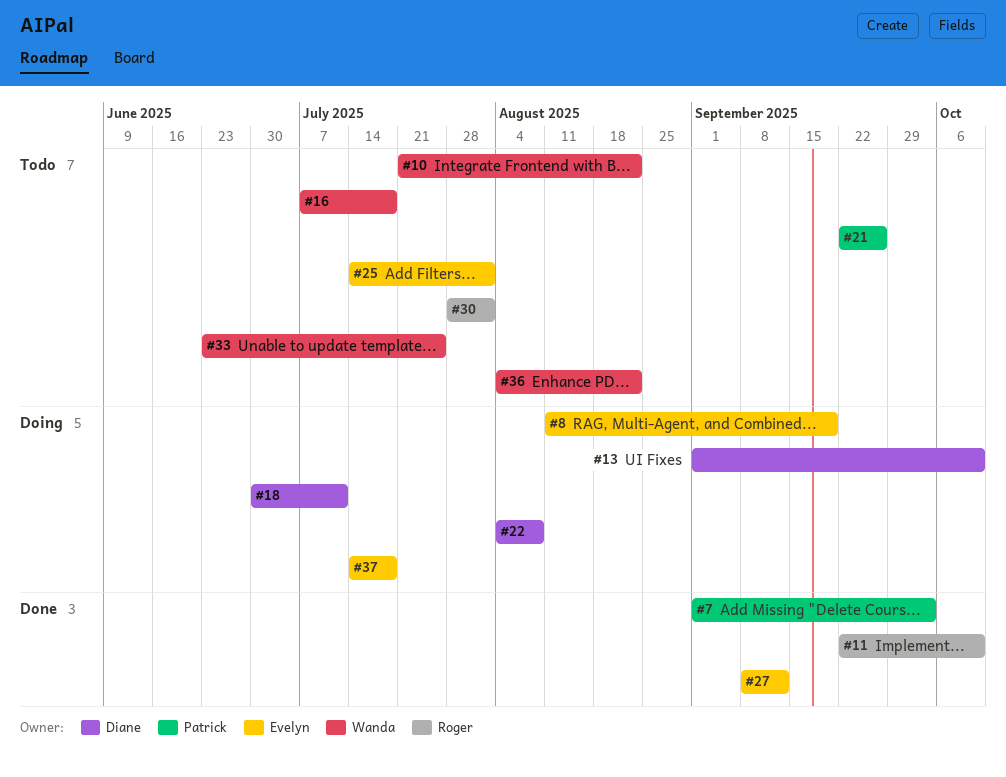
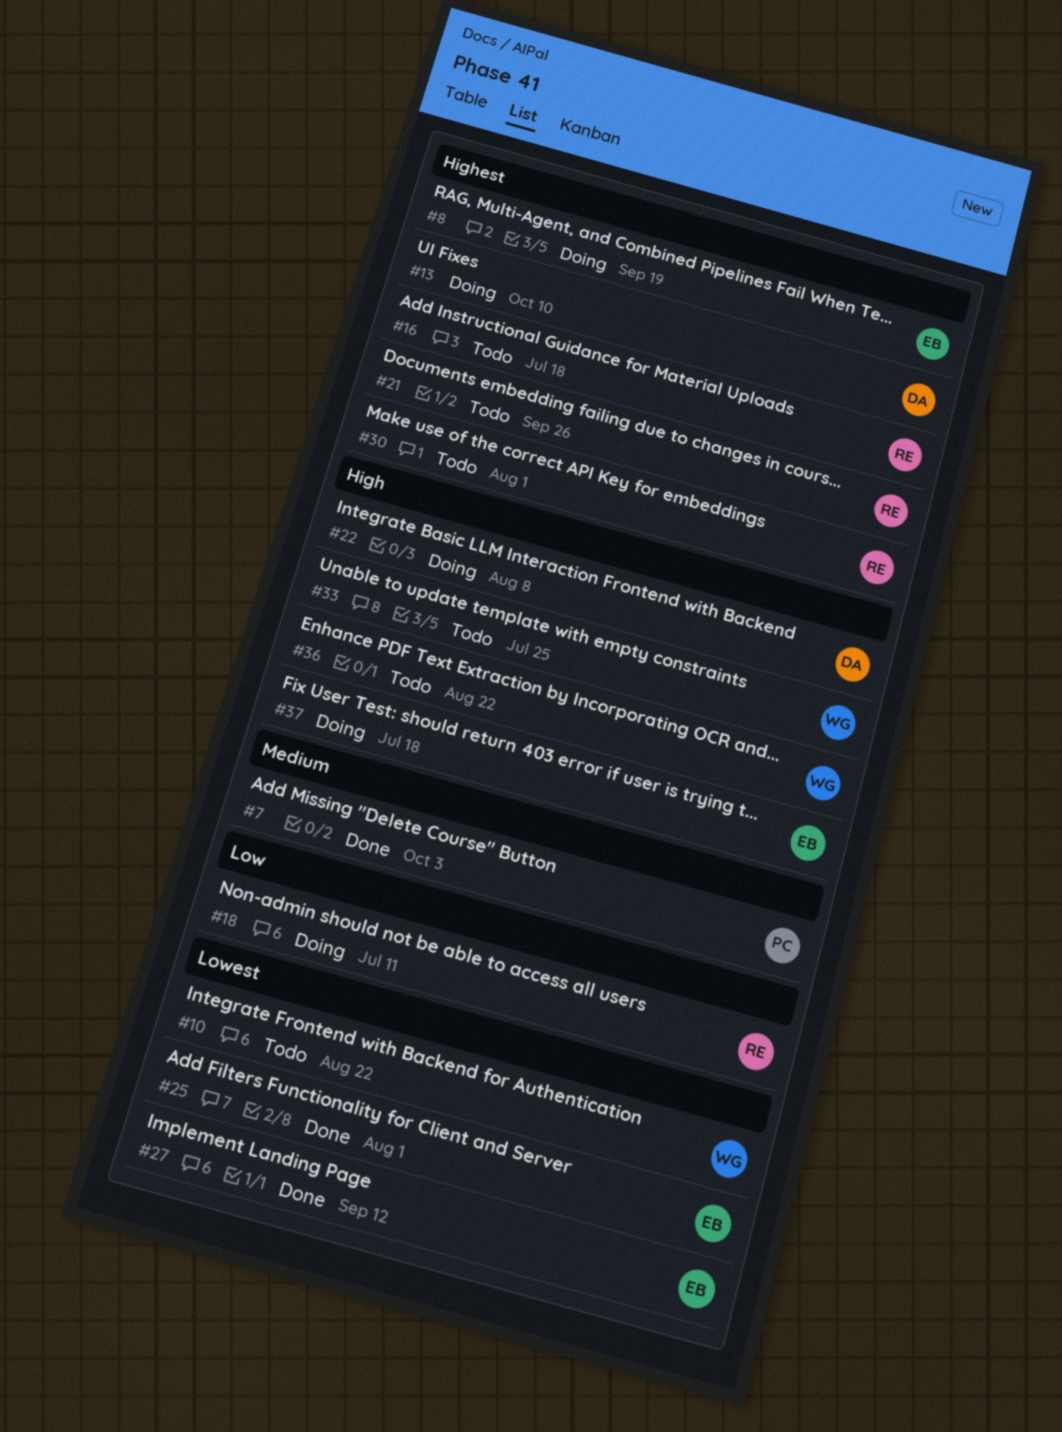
#11: present -> none
#16, owner: Wanda -> Roger
#18, owner: Diane -> Roger
#21, owner: Patrick -> Roger
#25, status: Todo -> Done

